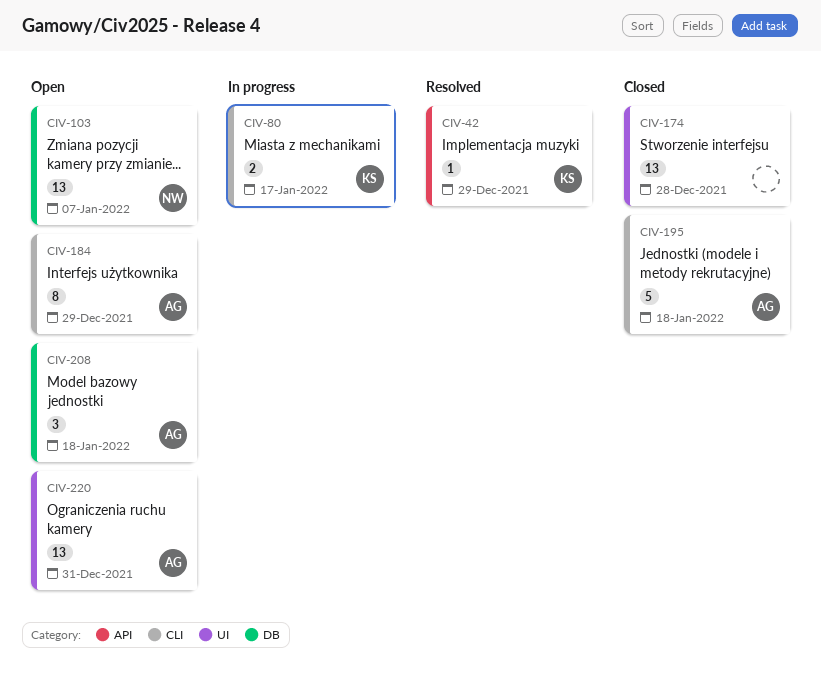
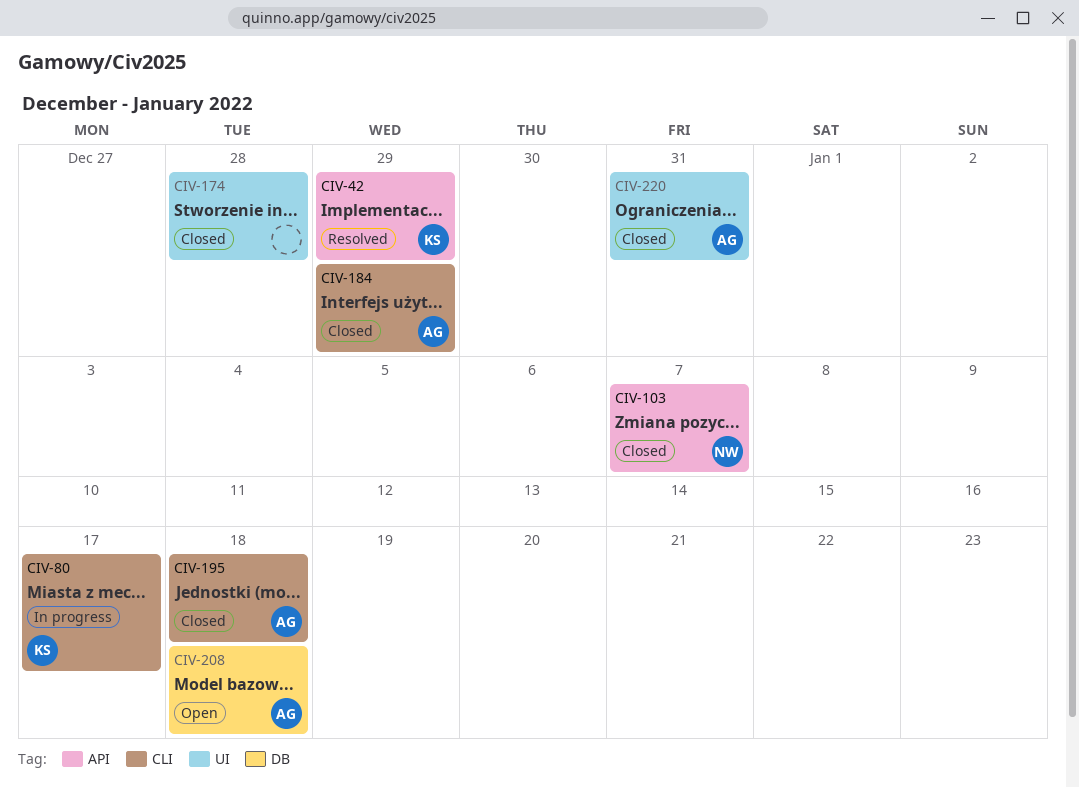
CIV-103, status: Open -> Closed
CIV-103, label: DB -> API
CIV-184, status: Open -> Closed
CIV-220, status: Open -> Closed

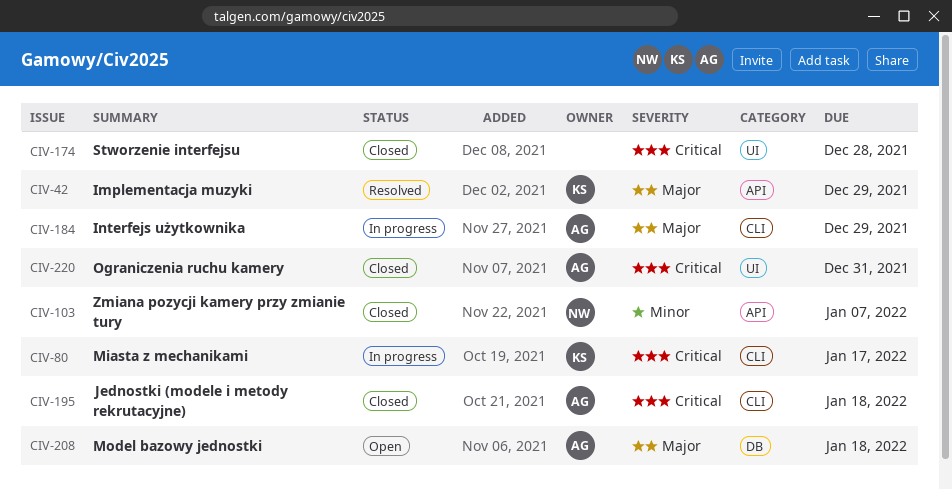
CIV-184, status: Closed -> In progress

